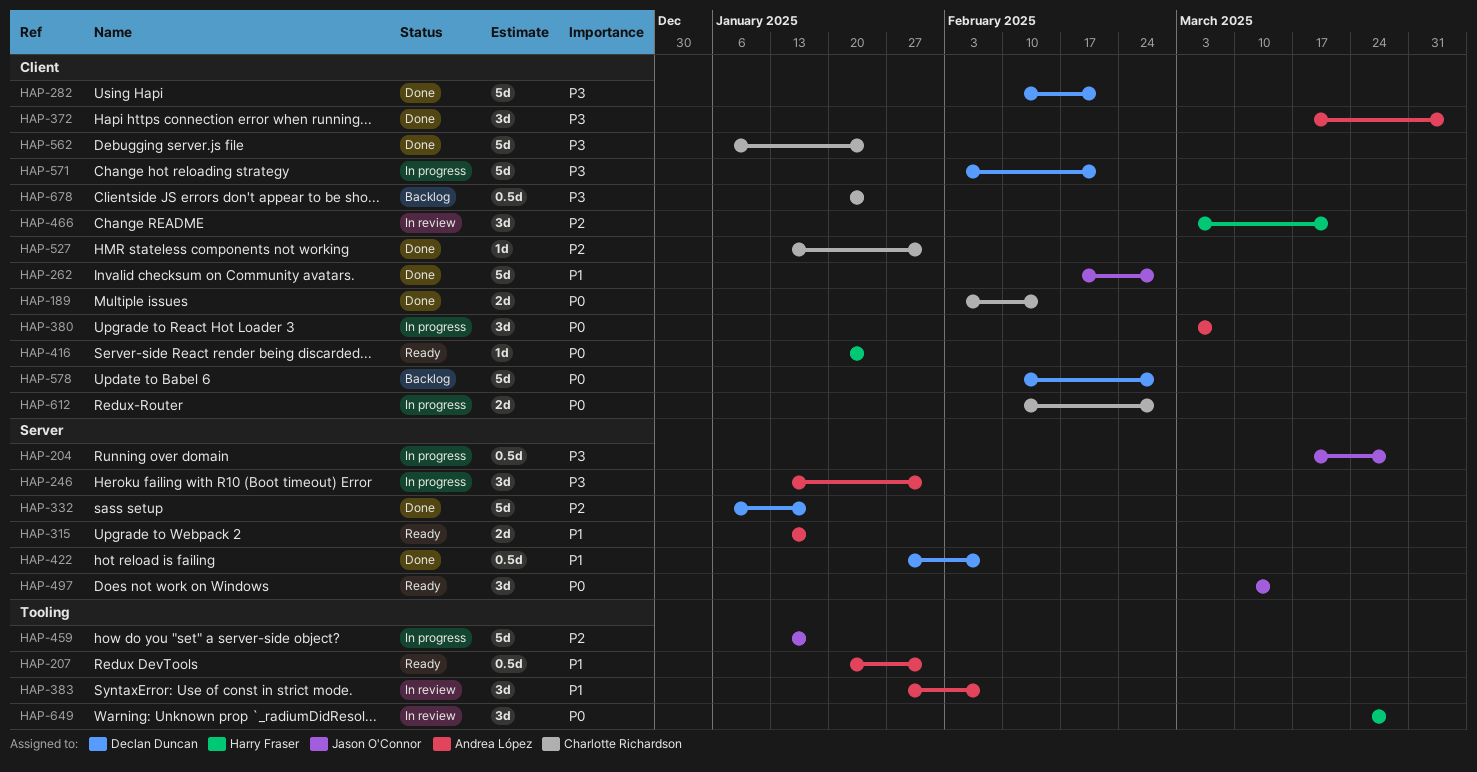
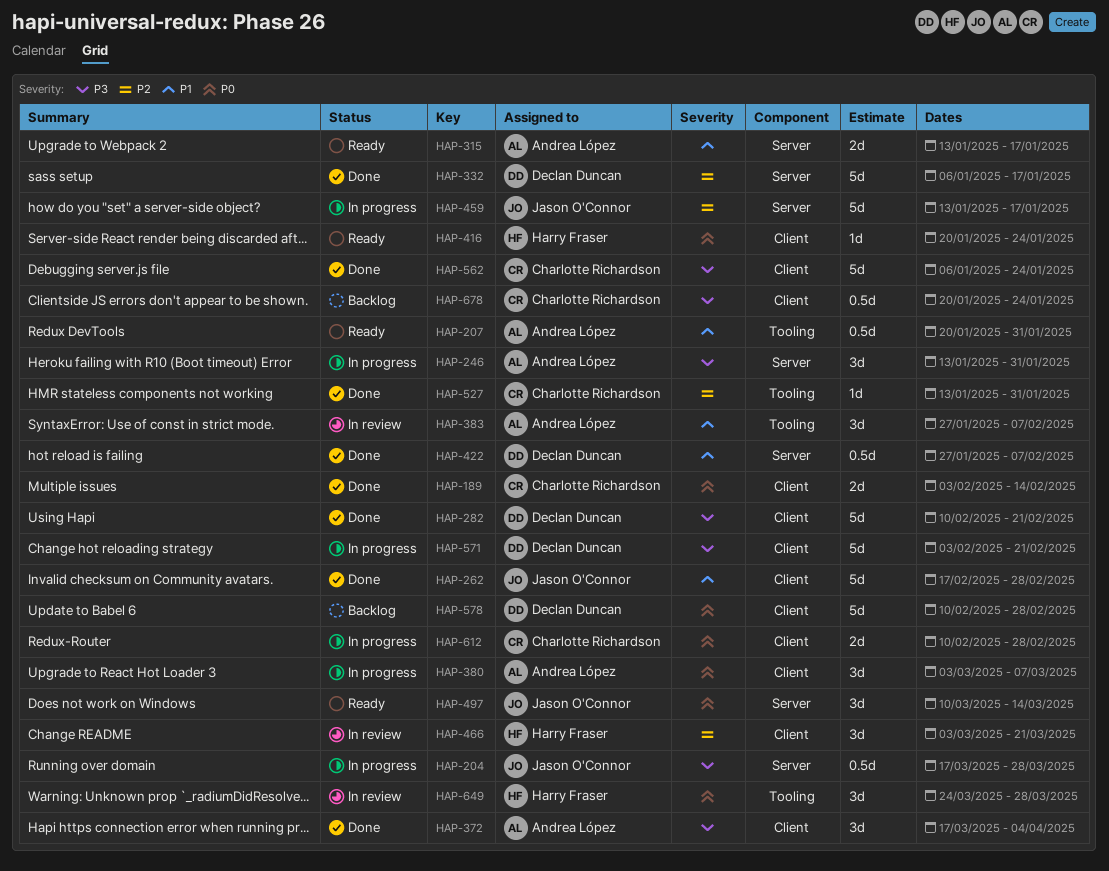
HAP-459, label: Tooling -> Server
HAP-527, label: Client -> Tooling

